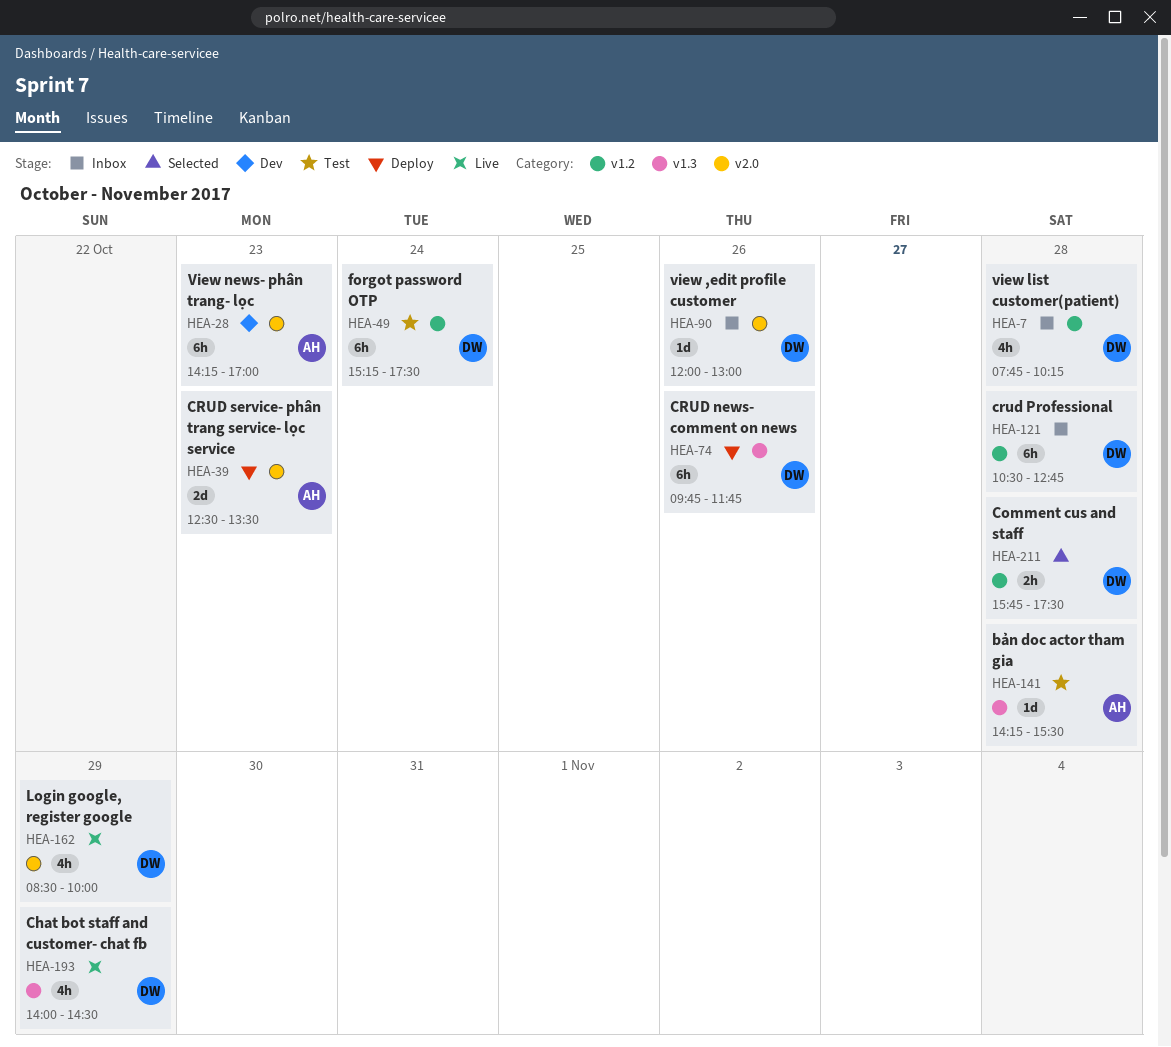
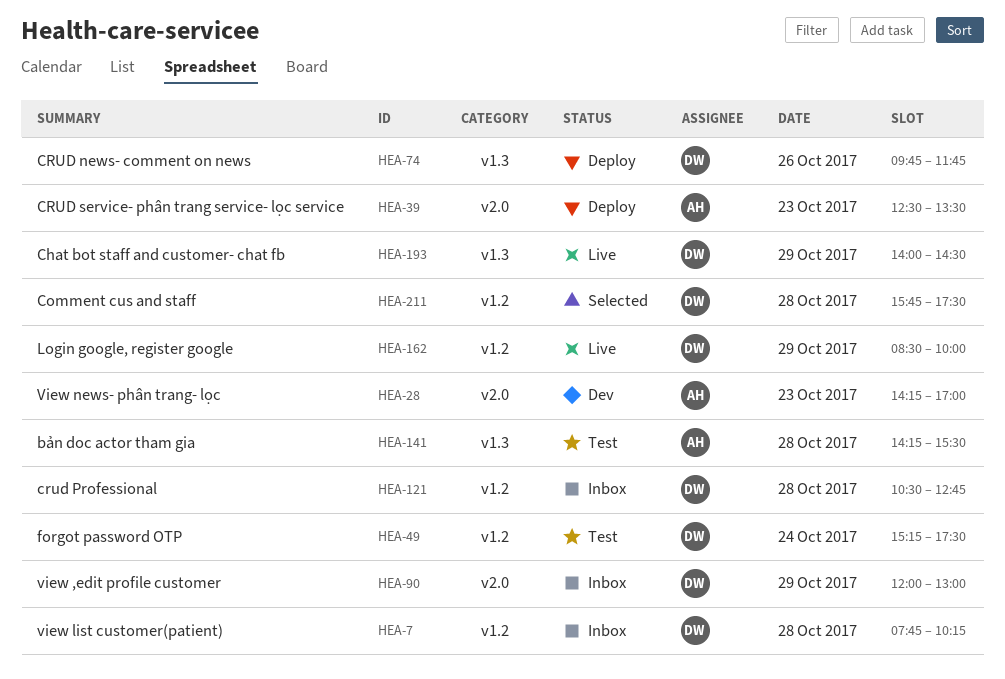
HEA-90, day: Oct 26 -> Oct 29
HEA-162, label: v2.0 -> v1.2

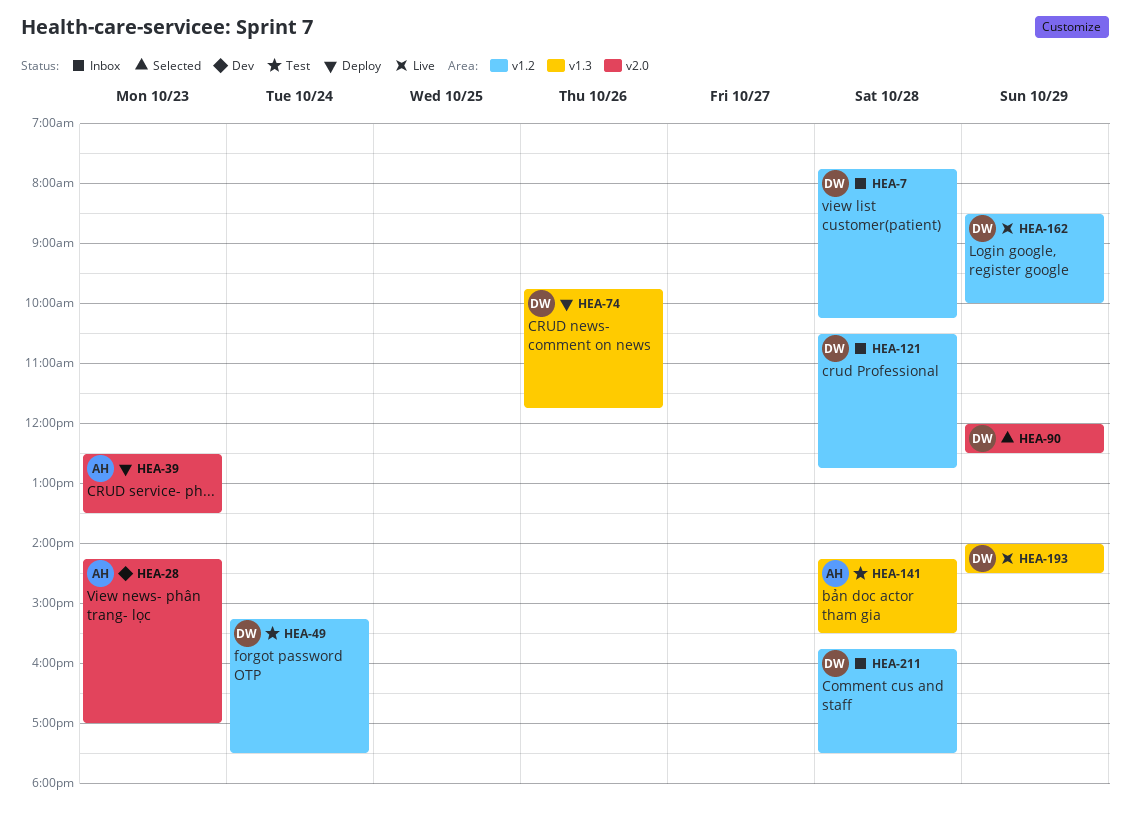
HEA-90, status: Inbox -> Selected
HEA-90, ends: 13:00 -> 12:30
HEA-211, status: Selected -> Inbox

